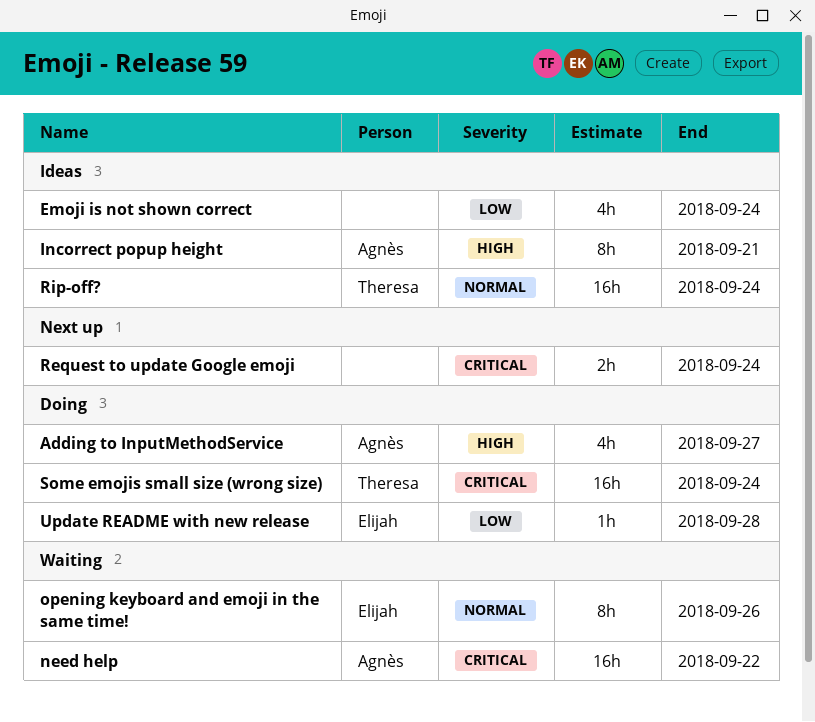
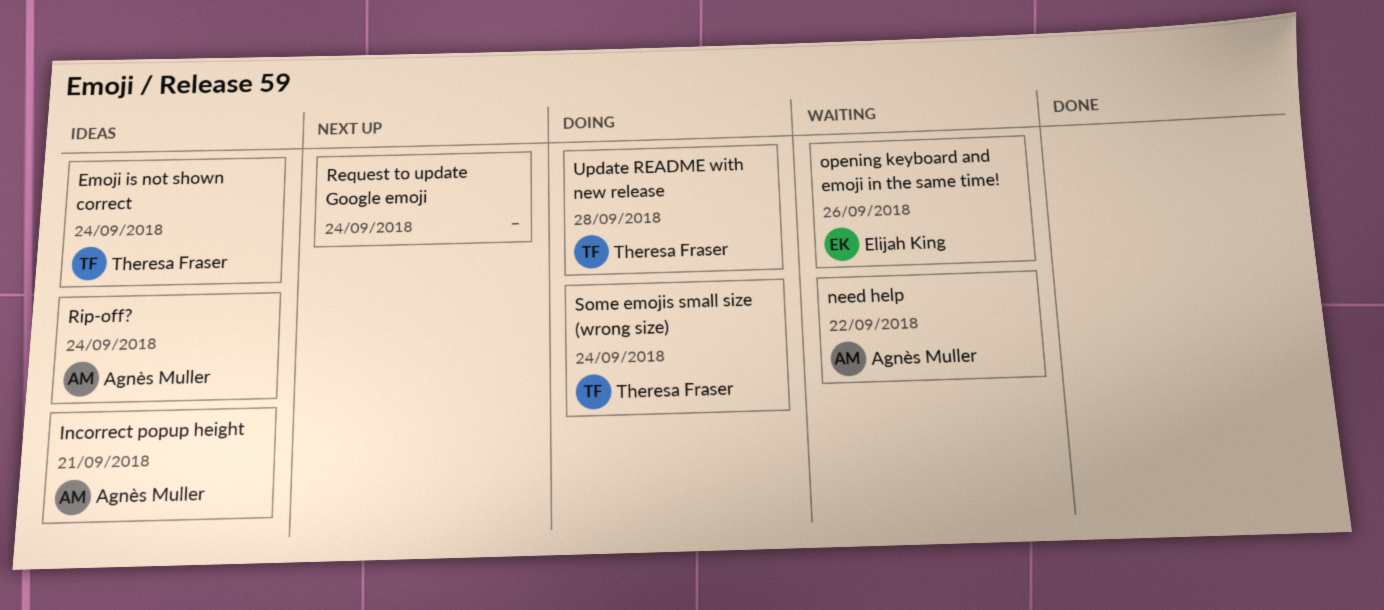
Adding to InputMethodService: present -> none
Emoji is not shown correct, owner: none -> Theresa Fraser
Rip-off?, owner: Theresa Fraser -> Agnès Muller
Update README with new release, owner: Elijah King -> Theresa Fraser

